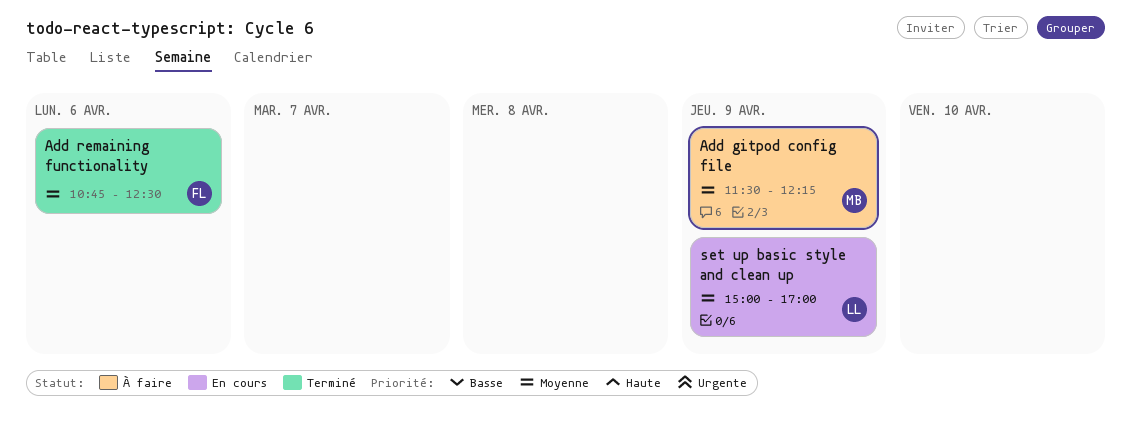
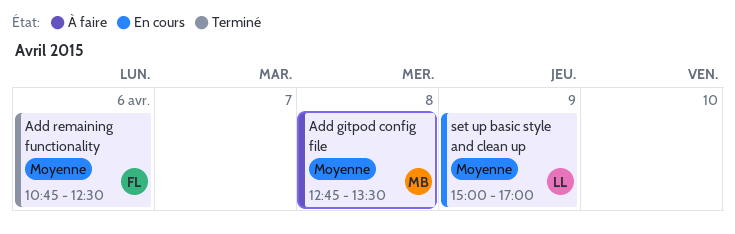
Add gitpod config file, day: Apr 9 -> Apr 8
Add gitpod config file, begins: 11:30 -> 12:45
Add gitpod config file, ends: 12:15 -> 13:30

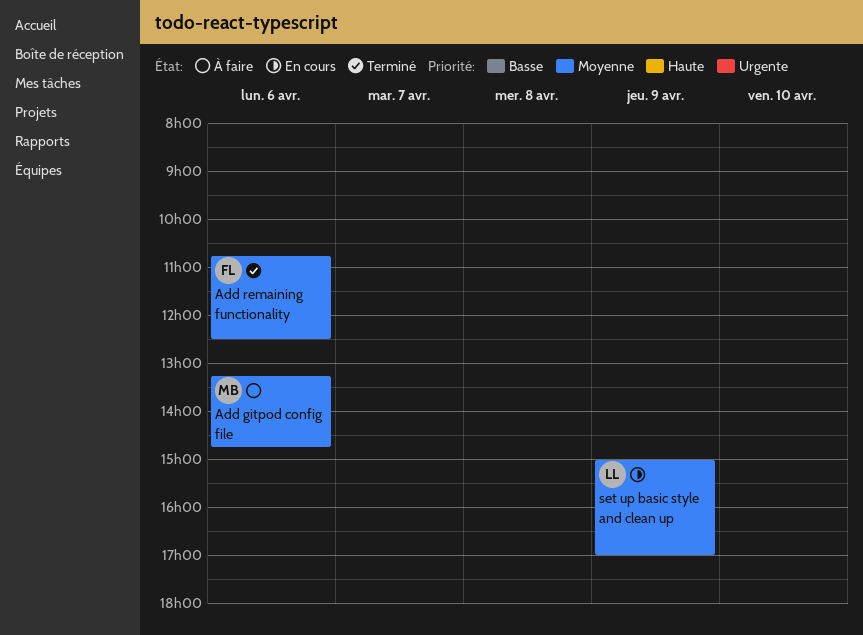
Add gitpod config file, day: Apr 8 -> Apr 6
Add gitpod config file, begins: 12:45 -> 13:15
Add gitpod config file, ends: 13:30 -> 14:45

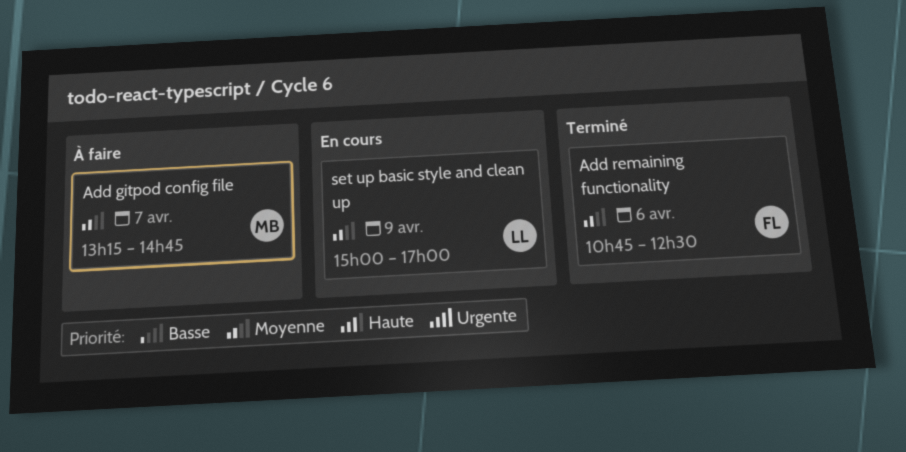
Add gitpod config file, day: Apr 6 -> Apr 7

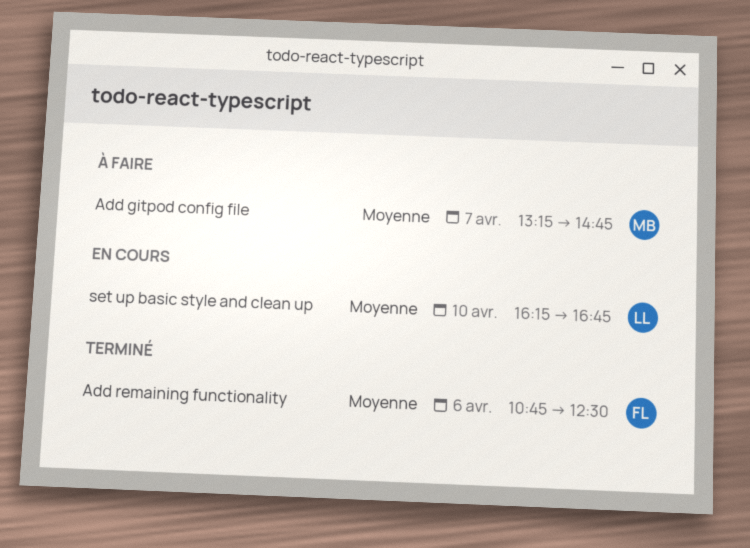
set up basic style and clean up, day: Apr 9 -> Apr 10
set up basic style and clean up, begins: 15:00 -> 16:15
set up basic style and clean up, ends: 17:00 -> 16:45

